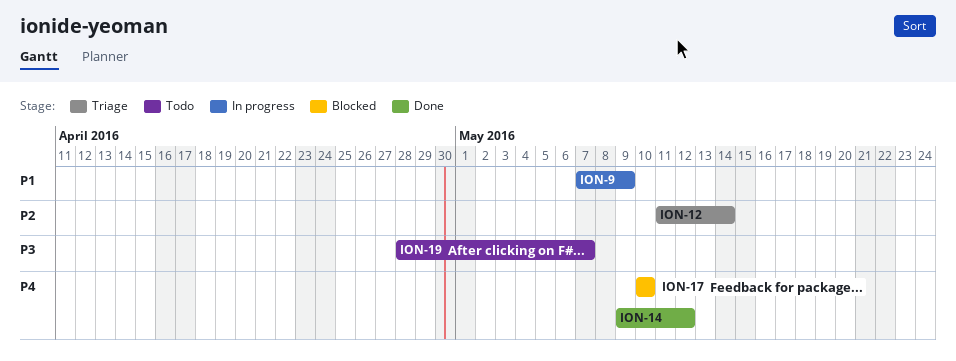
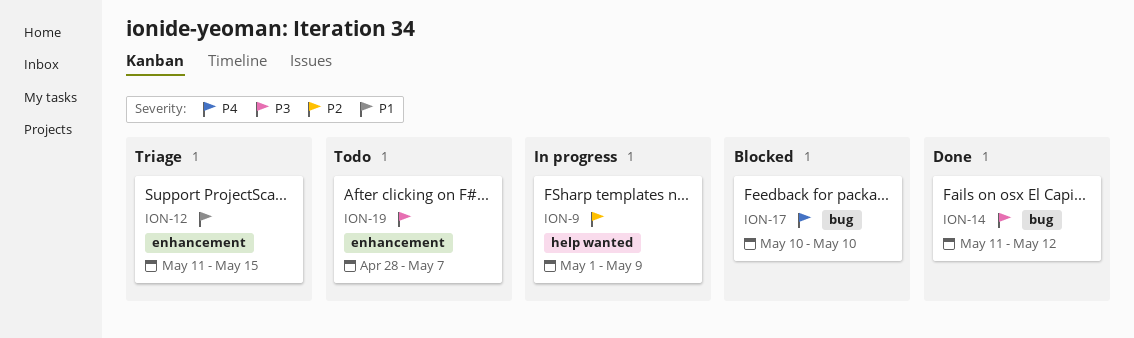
ION-9, priority: P1 -> P2
ION-9, start: May 7 -> May 1
ION-12, priority: P2 -> P1
ION-12, due: May 14 -> May 15
ION-14, priority: P4 -> P3
ION-14, start: May 9 -> May 11

